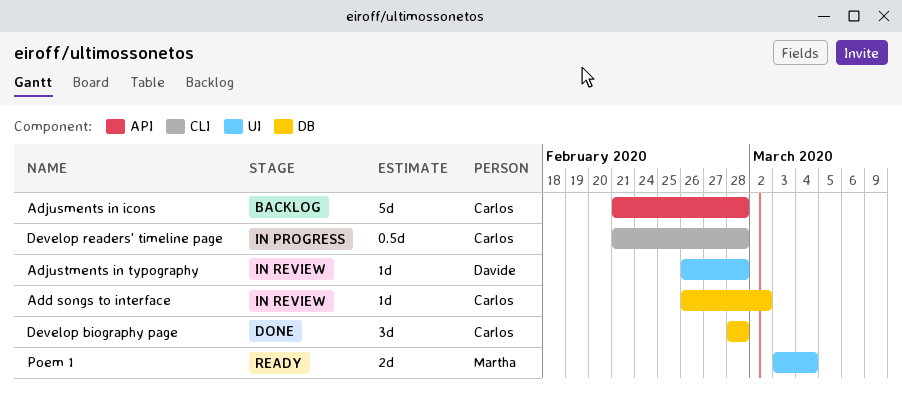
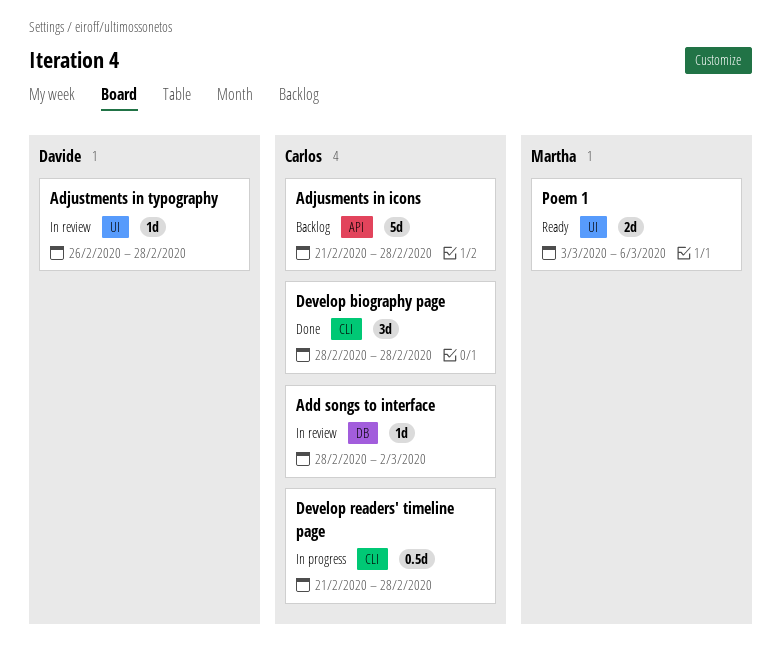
Add songs to interface, start: Feb 26 -> Feb 28
Develop biography page, label: DB -> CLI
Poem 1, due: Mar 4 -> Mar 6

